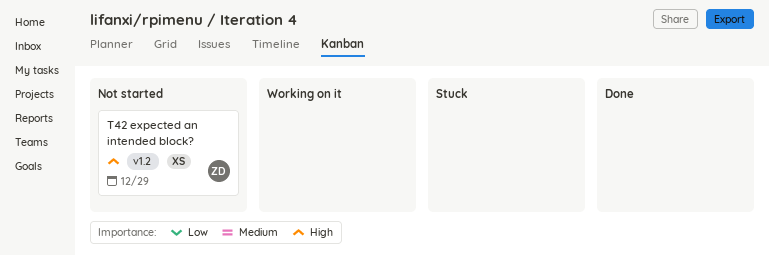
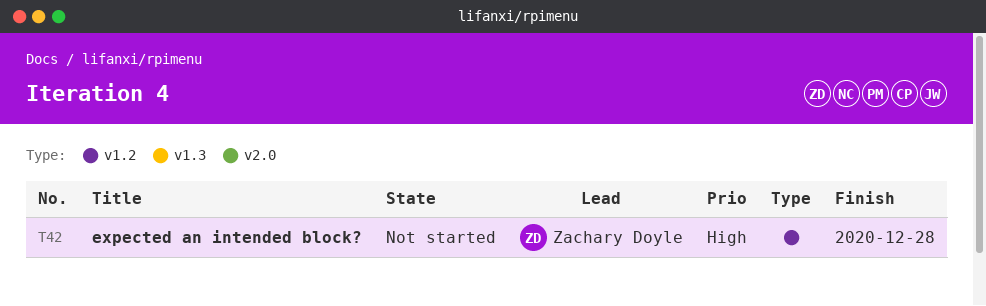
T42, due: Dec 29 -> Dec 28

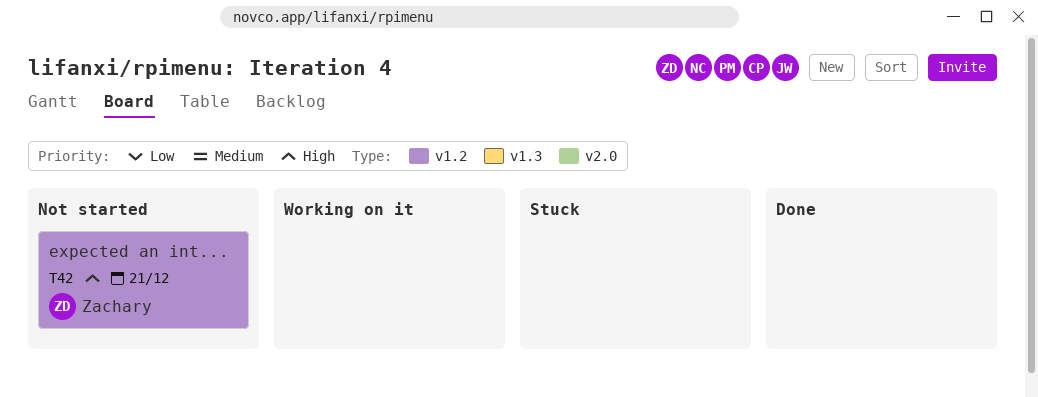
T42, due: Dec 28 -> Dec 21

